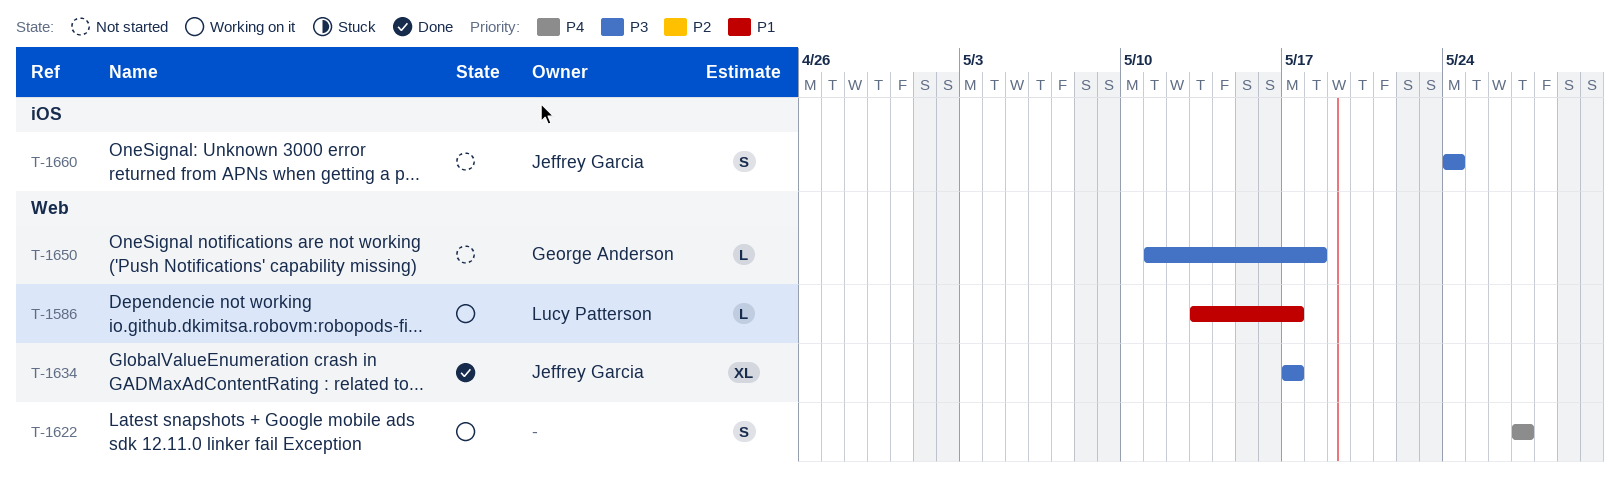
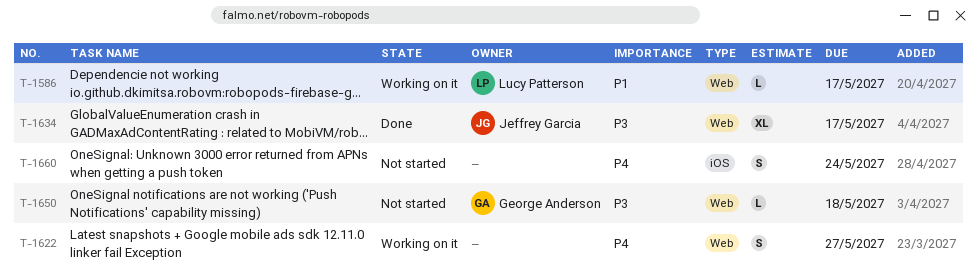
T-1660, owner: Jeffrey Garcia -> none
T-1660, priority: P3 -> P4

